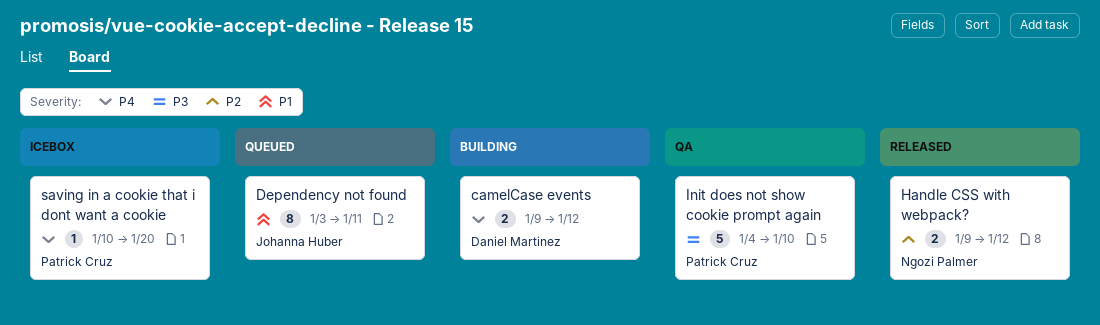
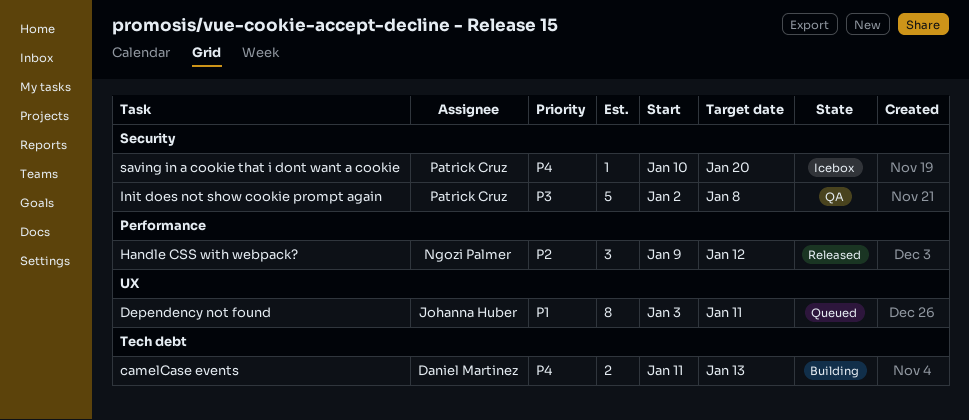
camelCase events, start: Jan 9 -> Jan 11
camelCase events, due: Jan 12 -> Jan 13
Handle CSS with webpack?, estimate: 2 -> 3
Init does not show cookie prompt again, start: Jan 4 -> Jan 2
Init does not show cookie prompt again, due: Jan 10 -> Jan 8

